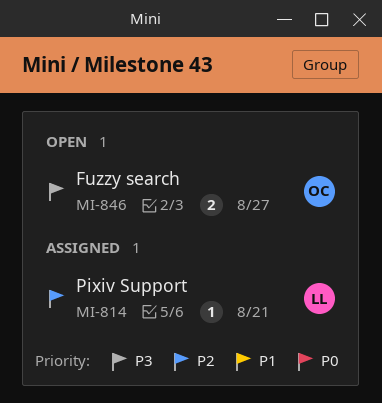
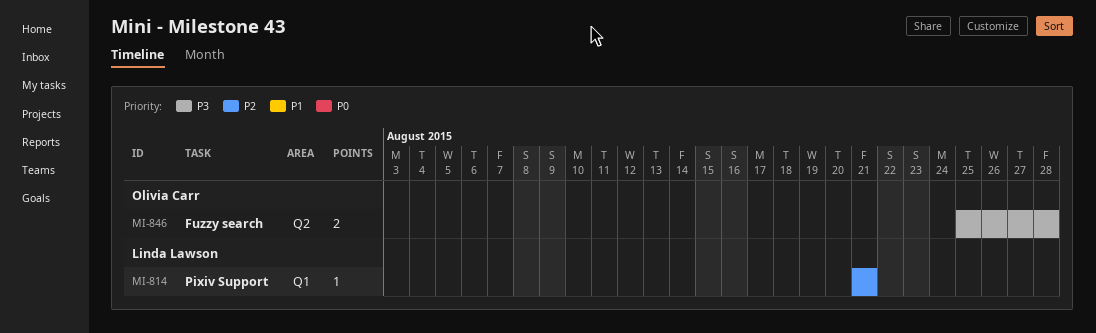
MI-846, due: Aug 27 -> Aug 28

